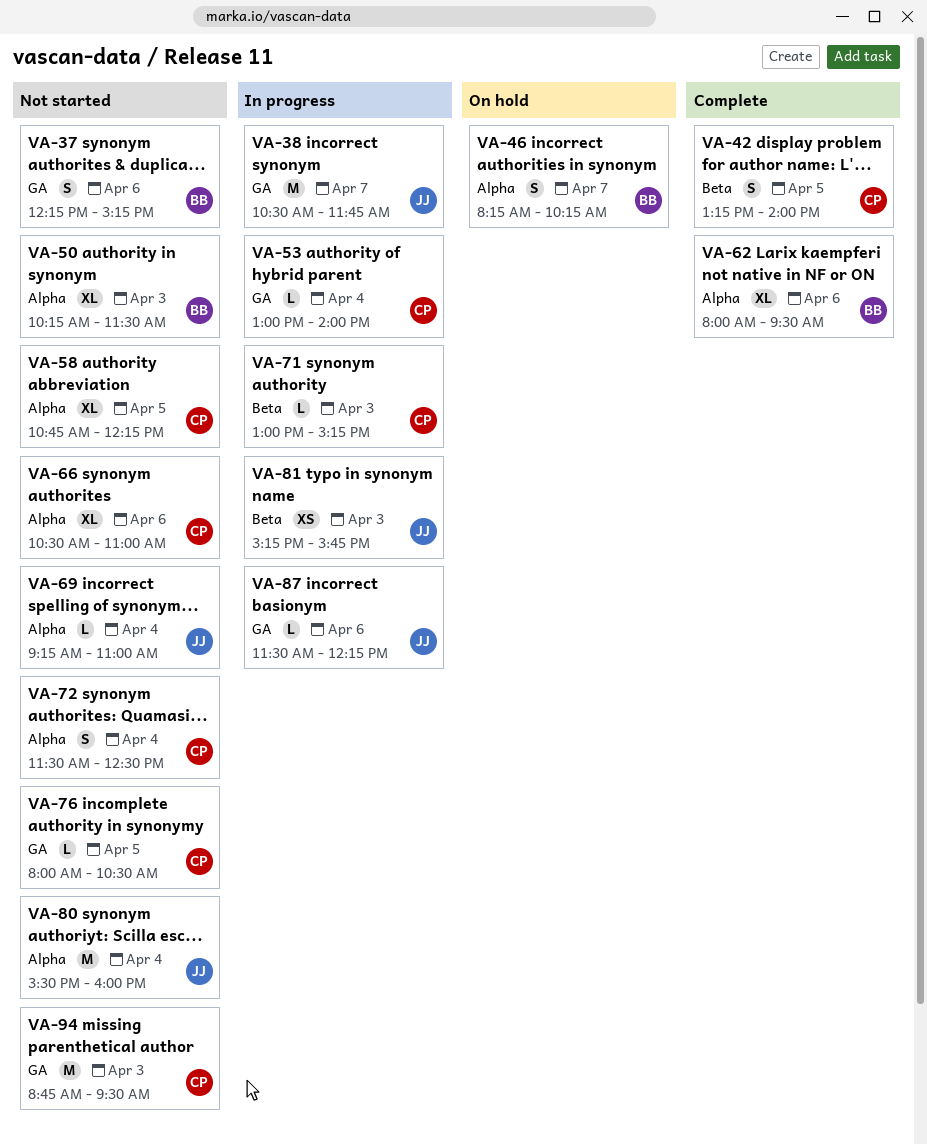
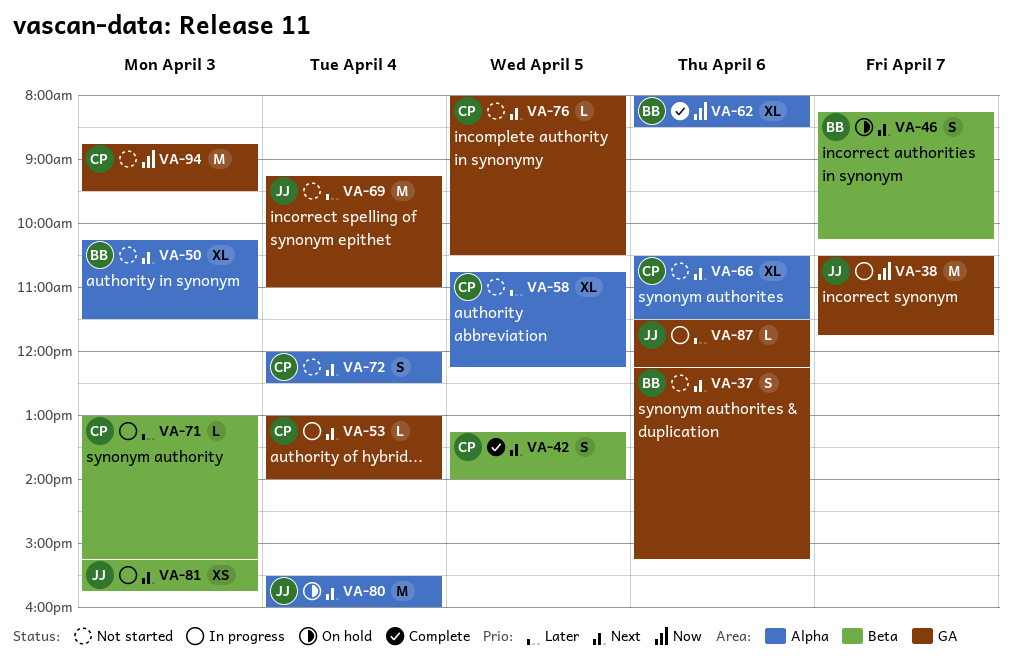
VA-46, label: Alpha -> Beta
VA-62, ends: 09:30 -> 08:30
VA-66, ends: 11:00 -> 11:30
VA-69, label: Alpha -> GA
VA-69, estimate: L -> M
VA-72, begins: 11:30 -> 12:00
VA-80, status: Not started -> On hold

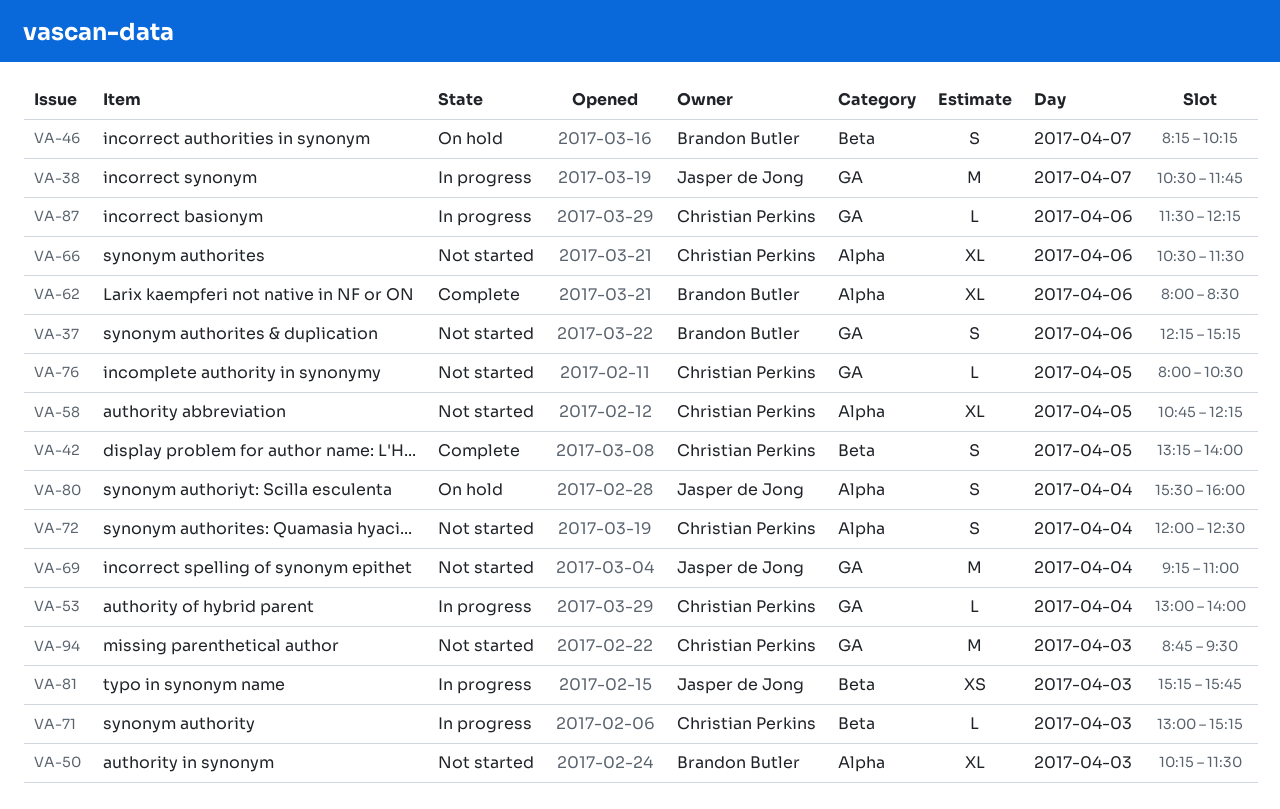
VA-80, estimate: M -> S
VA-87, owner: Jasper de Jong -> Christian Perkins

